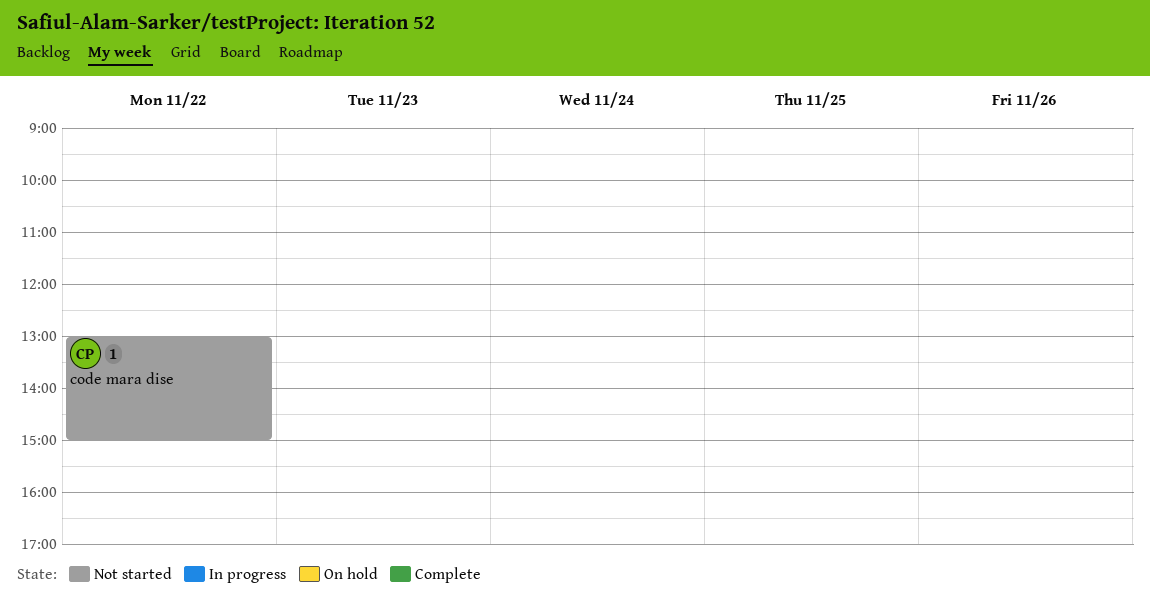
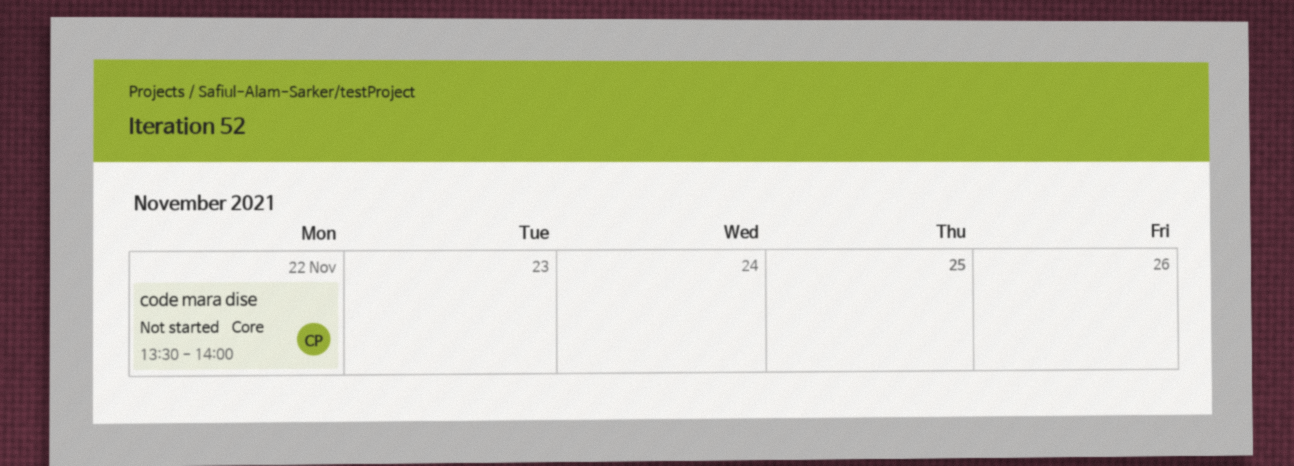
code mara dise, begins: 13:00 -> 13:30
code mara dise, ends: 15:00 -> 14:00

